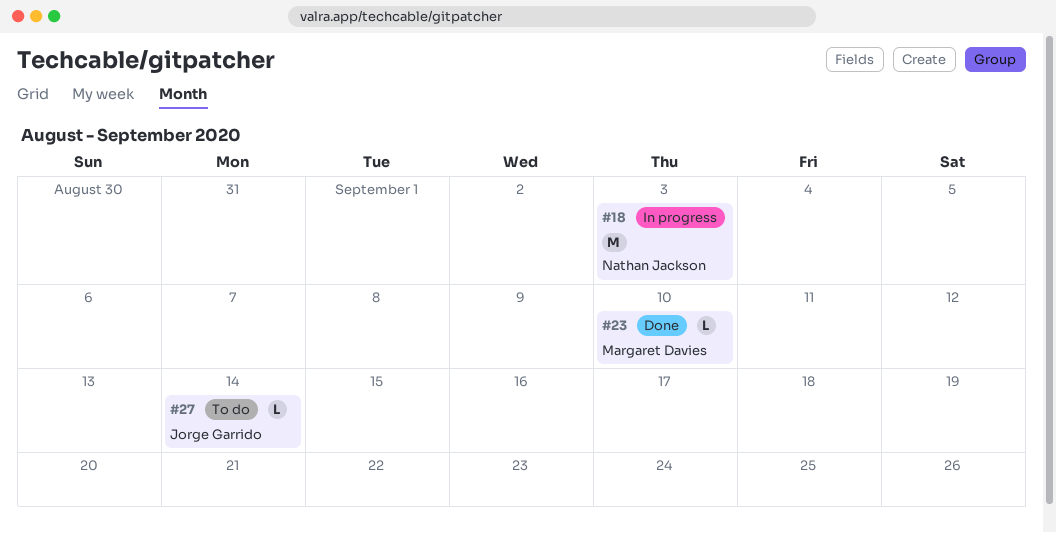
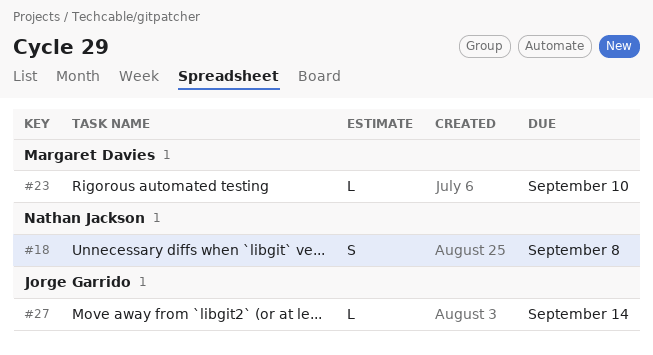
#18, estimate: M -> S
#18, due: Sep 3 -> Sep 8

